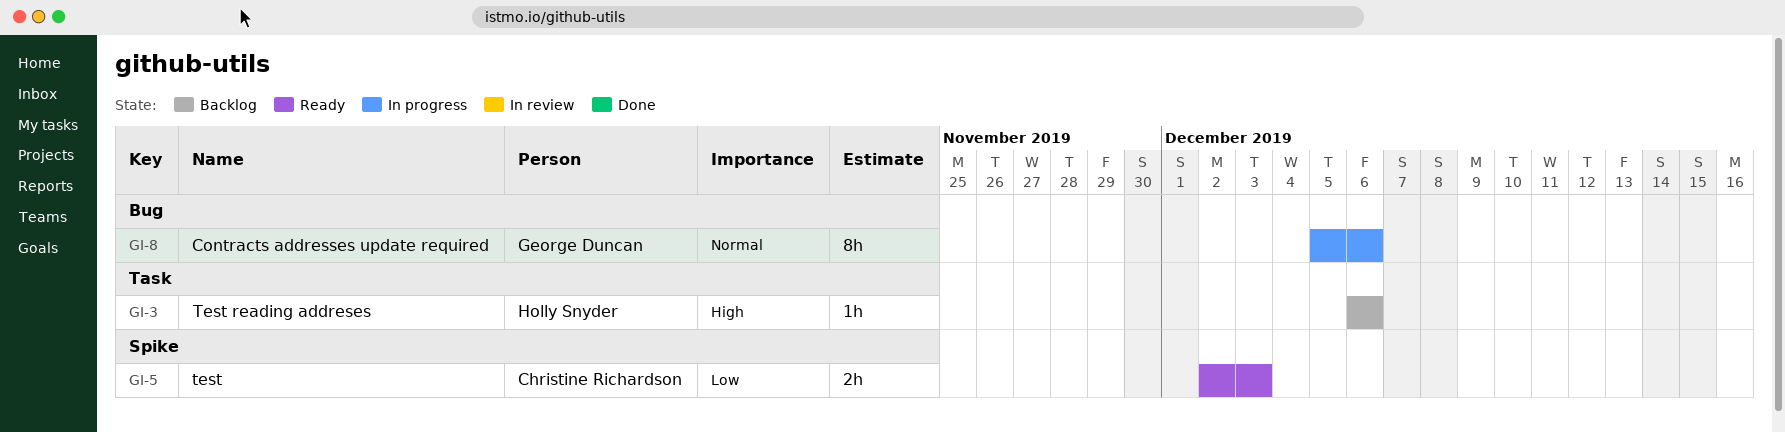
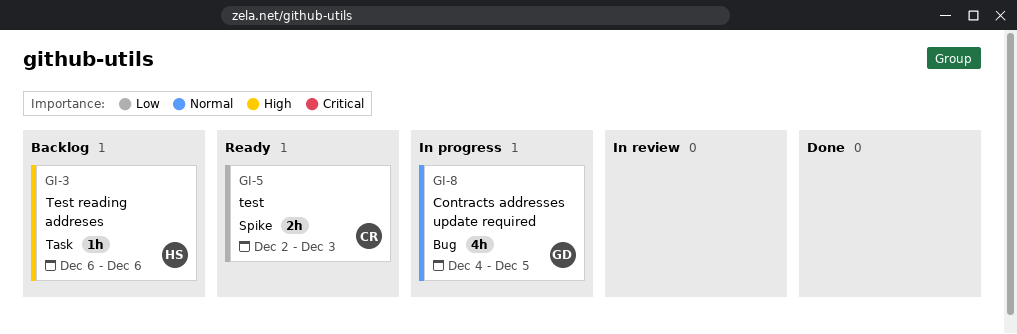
GI-8, estimate: 8h -> 4h
GI-8, start: Dec 5 -> Dec 4
GI-8, due: Dec 6 -> Dec 5

